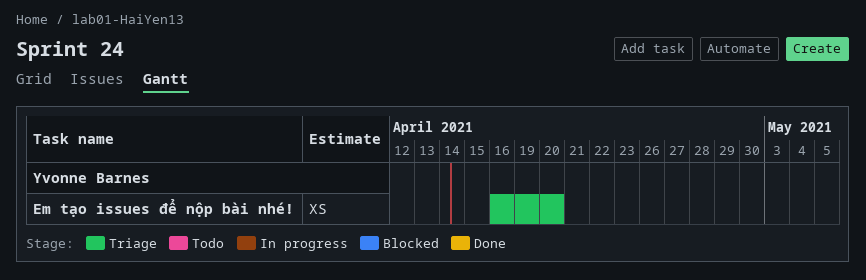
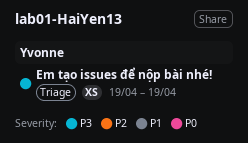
Em tạo issues để nộp bài nhé!, start: Apr 16 -> Apr 19
Em tạo issues để nộp bài nhé!, due: Apr 20 -> Apr 19

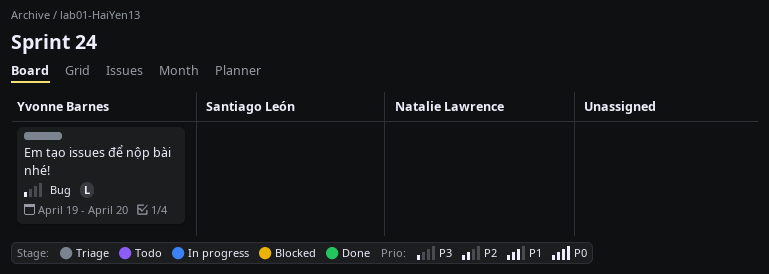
Em tạo issues để nộp bài nhé!, estimate: XS -> L
Em tạo issues để nộp bài nhé!, due: Apr 19 -> Apr 20

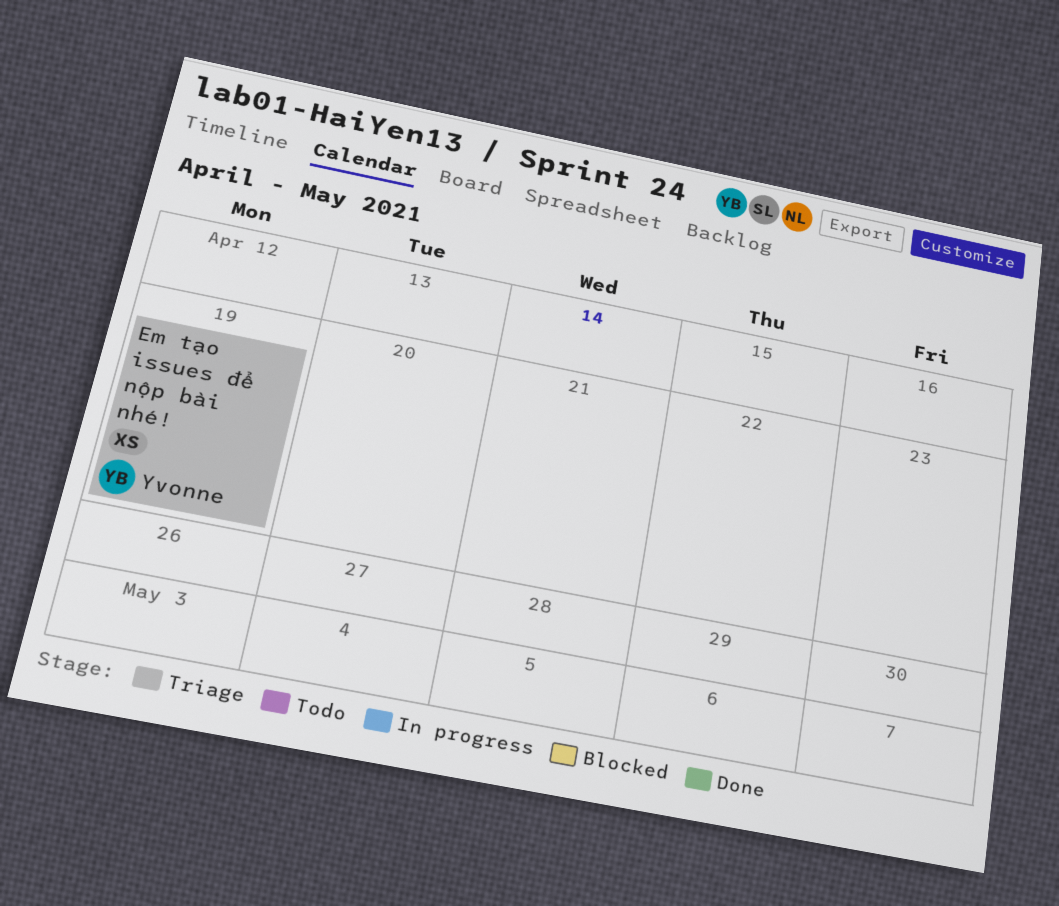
Em tạo issues để nộp bài nhé!, estimate: L -> XS
Em tạo issues để nộp bài nhé!, due: Apr 20 -> Apr 19

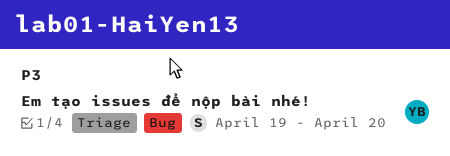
Em tạo issues để nộp bài nhé!, estimate: XS -> S
Em tạo issues để nộp bài nhé!, due: Apr 19 -> Apr 20

